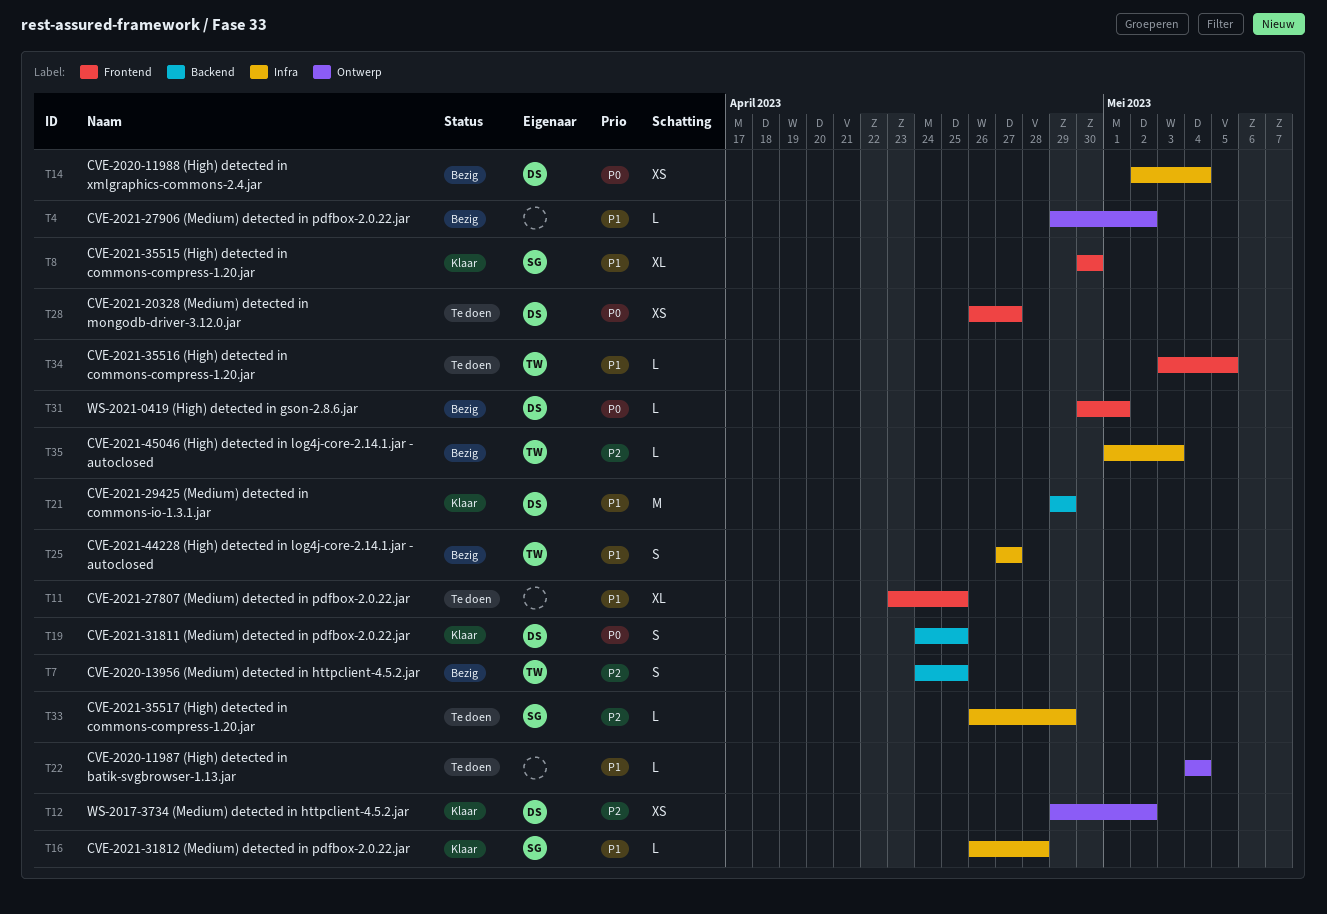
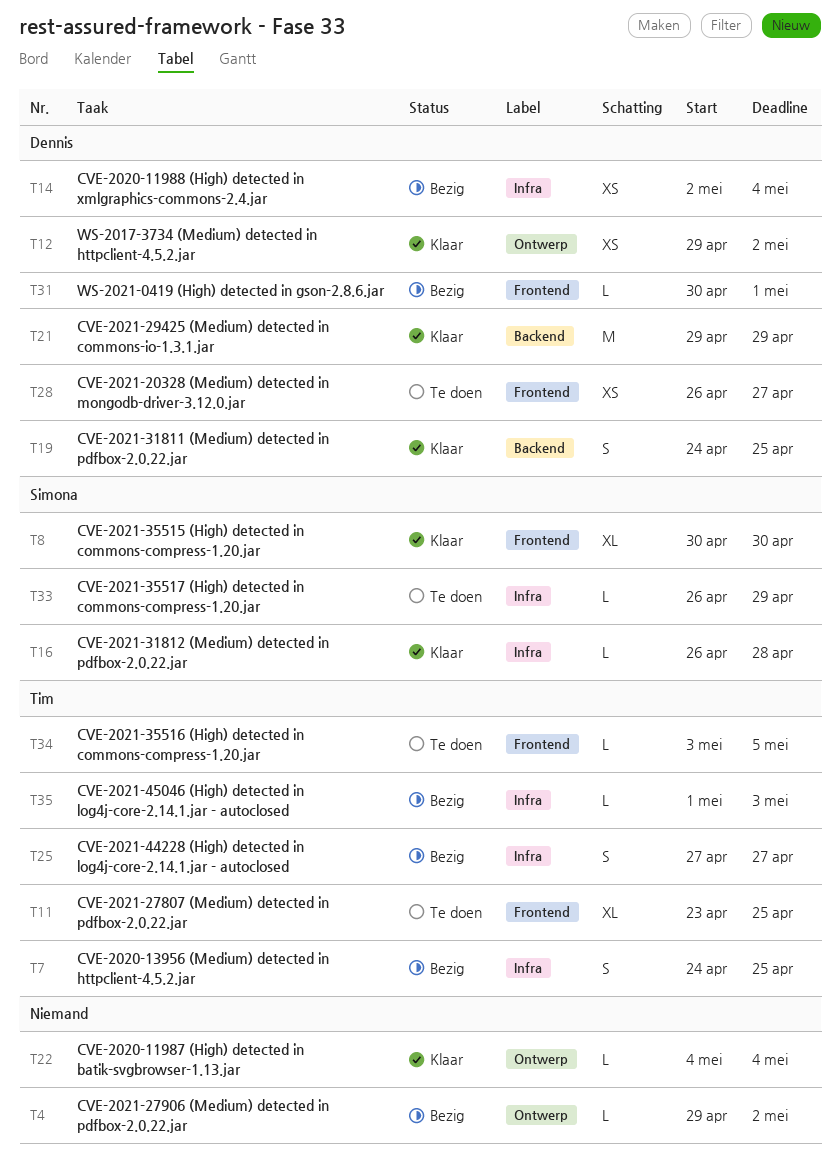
T7, label: Backend -> Infra
T11, owner: none -> Tim
T22, status: Te doen -> Klaar

